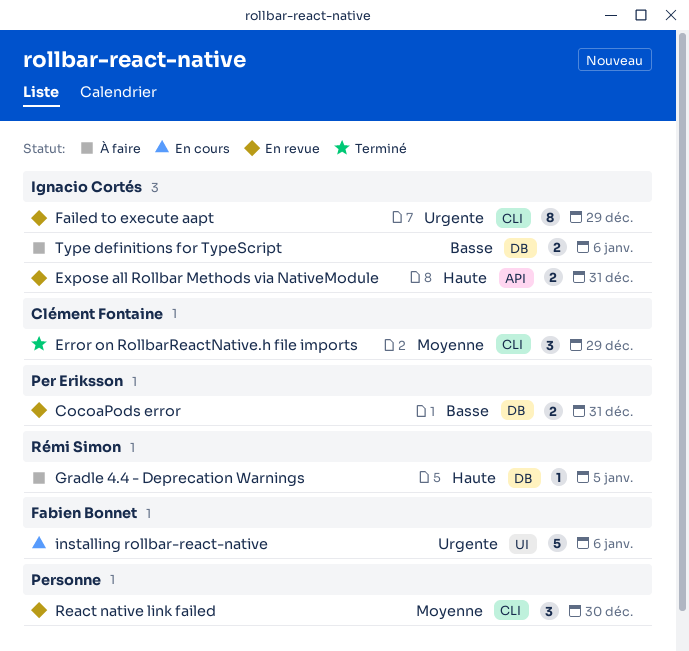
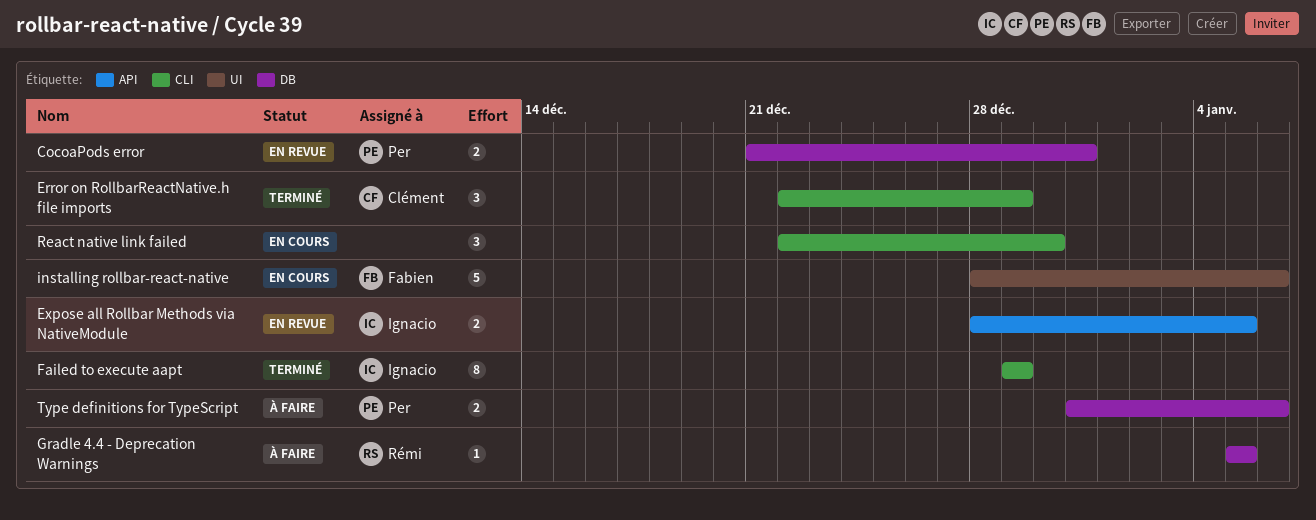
Expose all Rollbar Methods via NativeModule, due: Dec 31 -> Jan 5
Failed to execute aapt, status: En revue -> Terminé
React native link failed, status: En revue -> En cours
Type definitions for TypeScript, owner: Ignacio Cortés -> Per Eriksson

